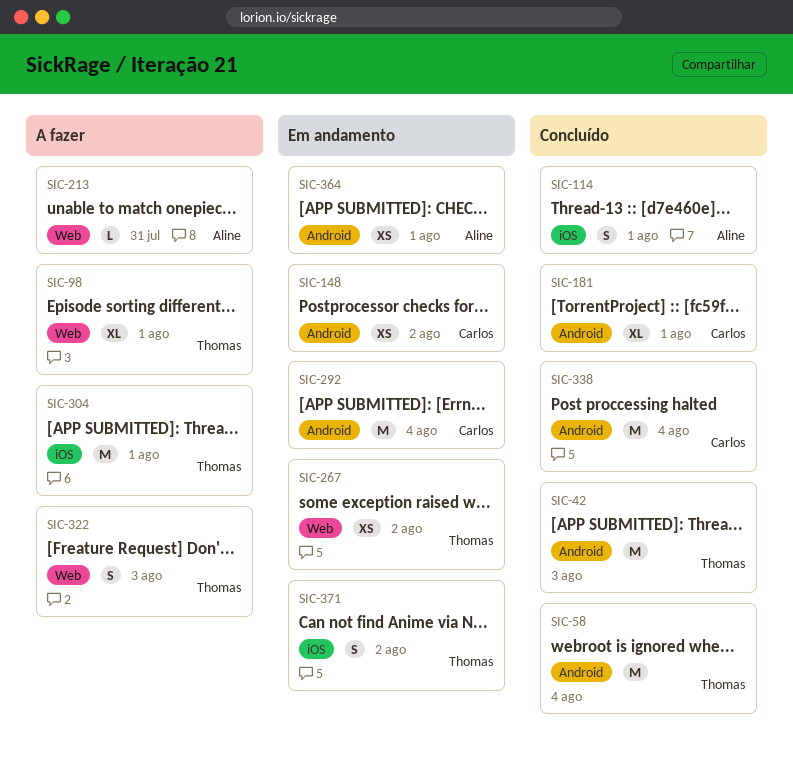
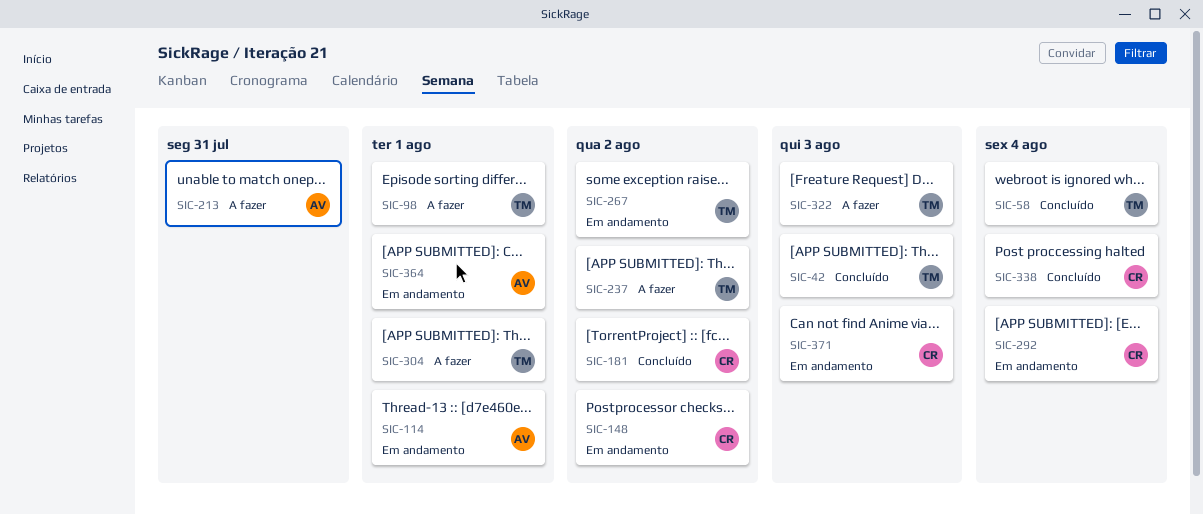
SIC-114, status: Concluído -> Em andamento
SIC-181, due: Aug 1 -> Aug 2
SIC-237: none -> present
SIC-371, owner: Thomas -> Carlos
SIC-371, due: Aug 2 -> Aug 3

